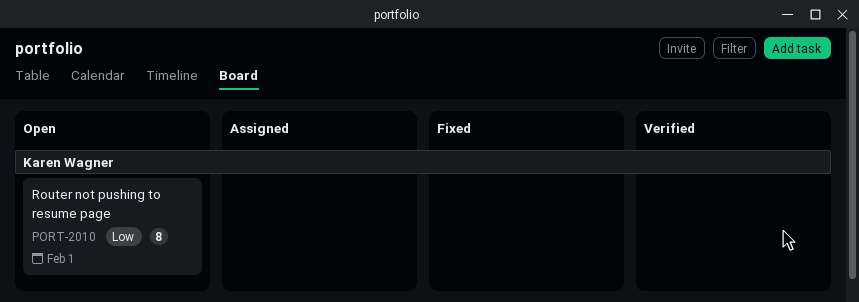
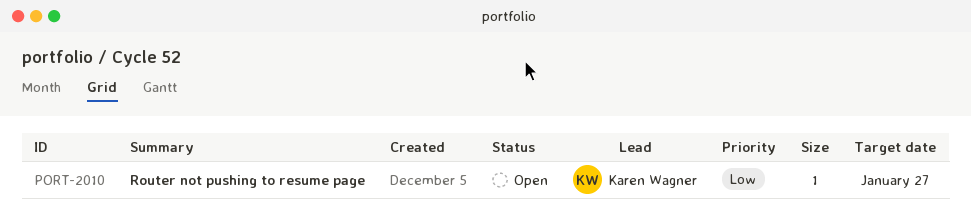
PORT-2010, estimate: 8 -> 1
PORT-2010, due: Feb 1 -> Jan 27

